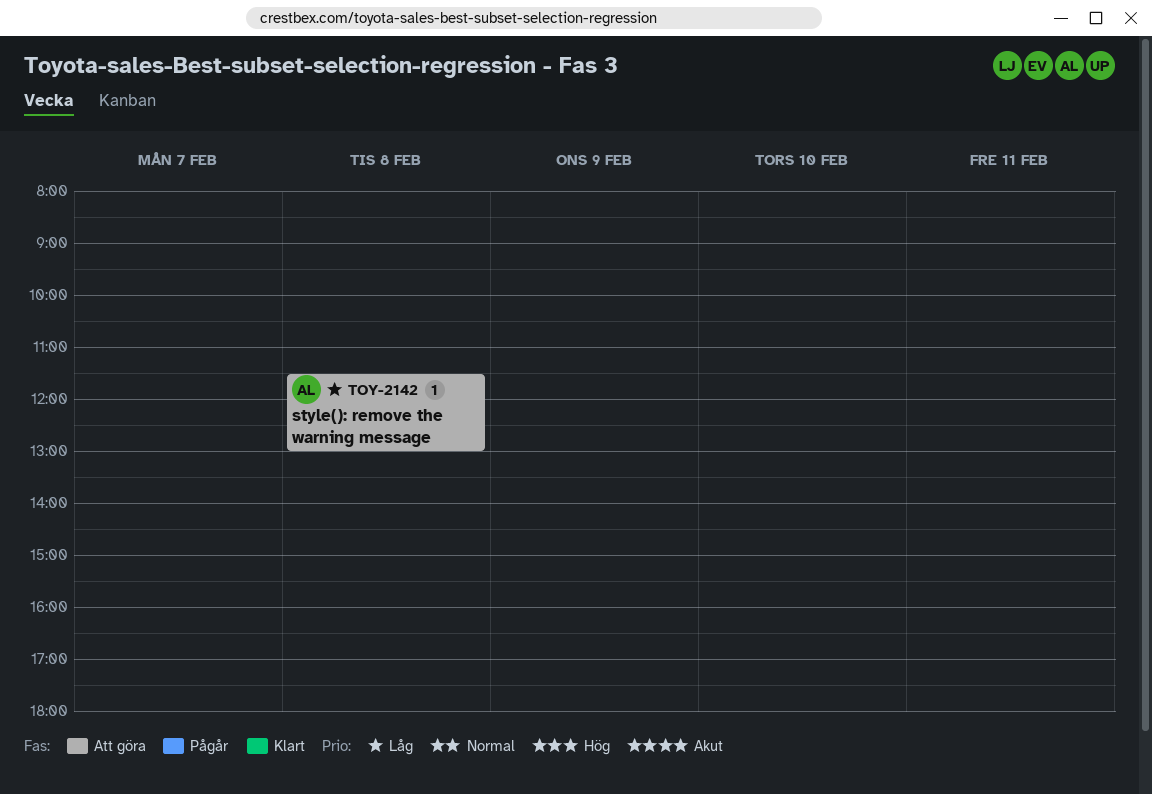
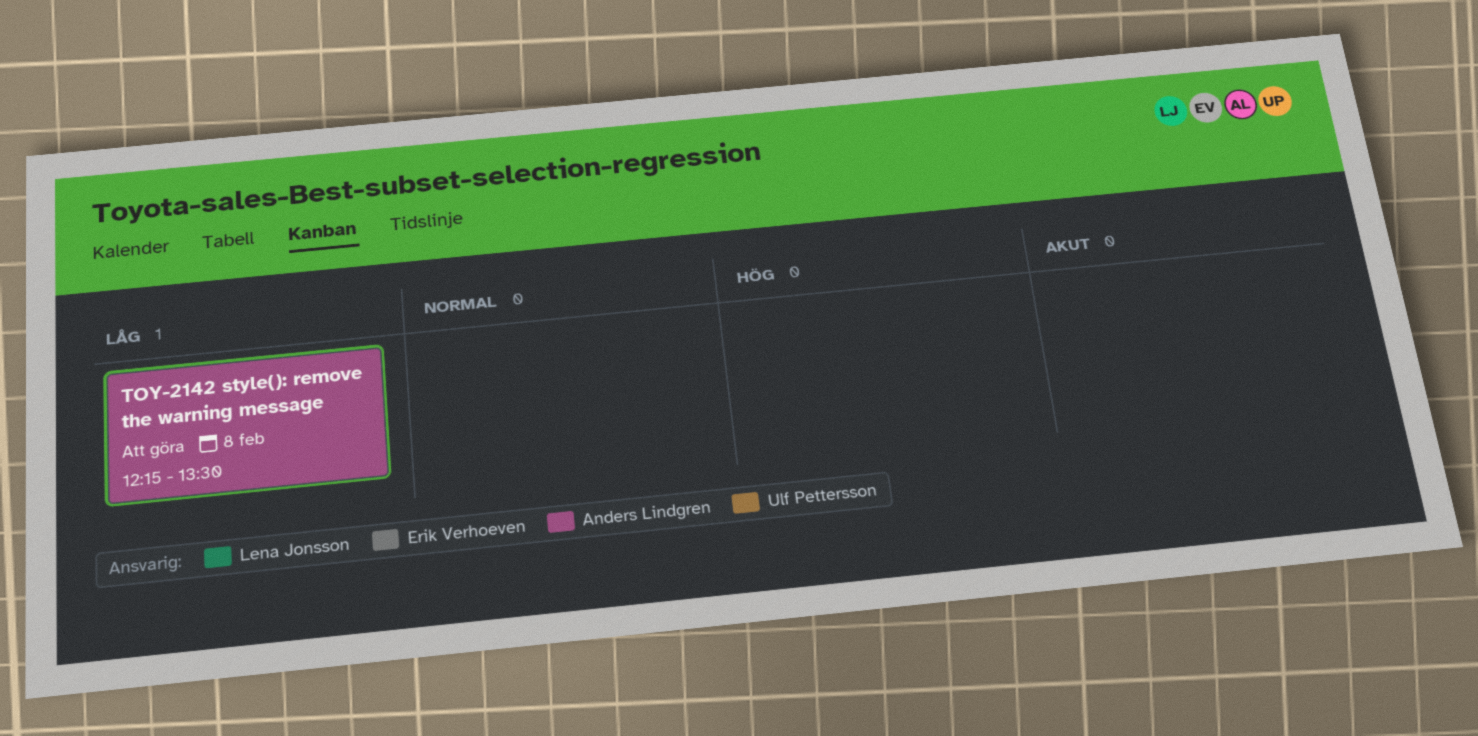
TOY-2142, begins: 11:30 -> 12:15
TOY-2142, ends: 13:00 -> 13:30

